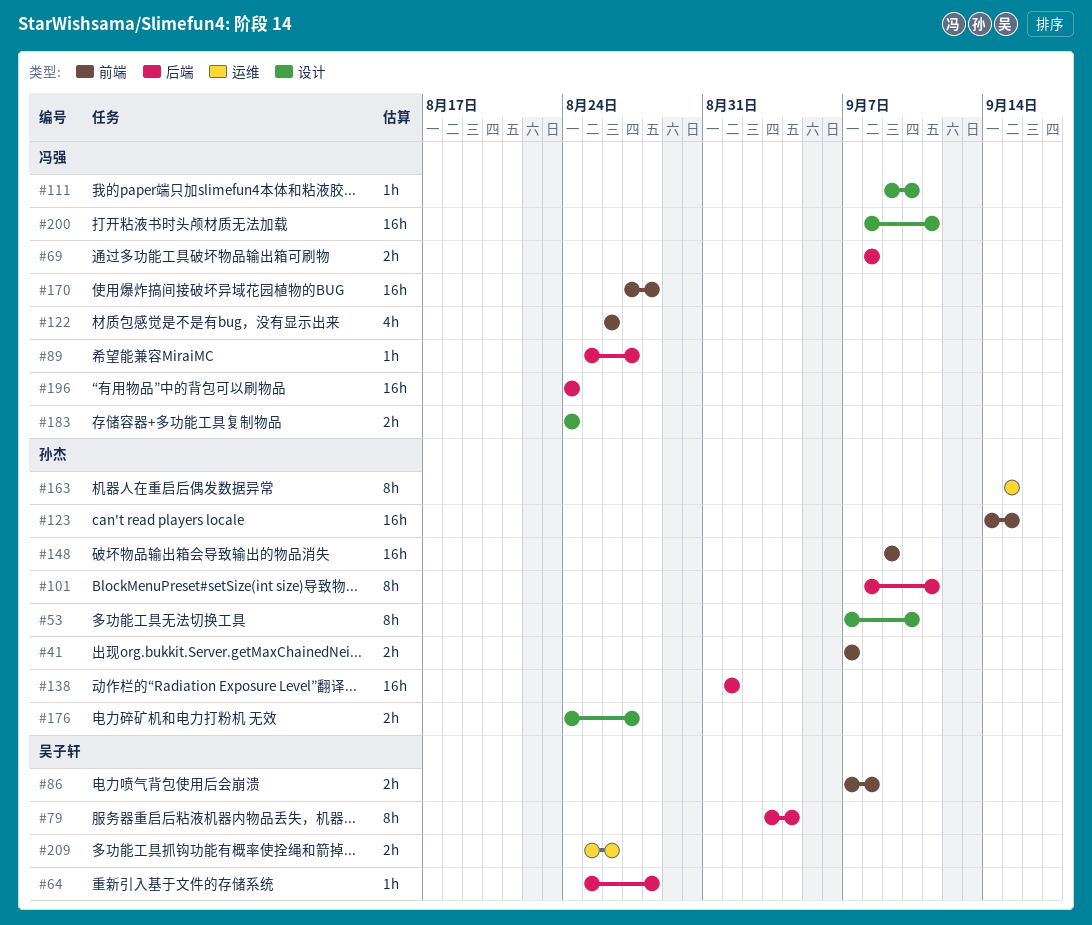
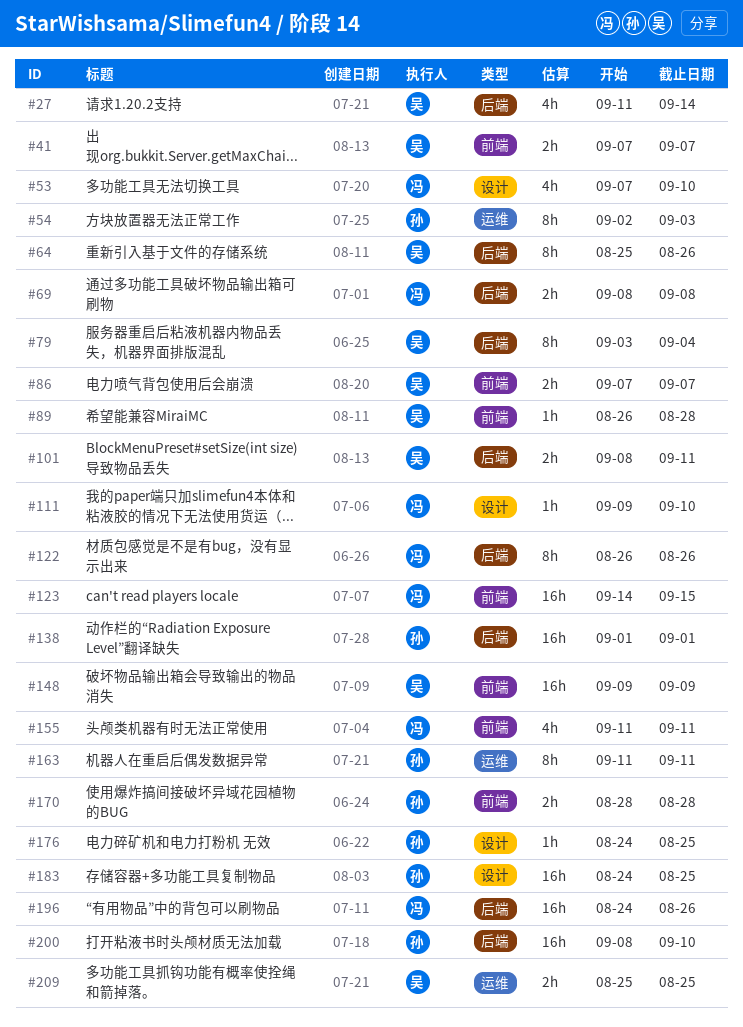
#27: none -> present
#41, owner: 孙杰 -> 吴子轩
#53, owner: 孙杰 -> 冯强
#53, estimate: 8h -> 4h
#54: none -> present
#64, estimate: 1h -> 8h
#64, due: Aug 28 -> Aug 26
#86, due: Sep 8 -> Sep 7
#89, owner: 冯强 -> 吴子轩
#89, label: 后端 -> 前端
#89, start: Aug 25 -> Aug 26
#89, due: Aug 27 -> Aug 28
#101, owner: 孙杰 -> 吴子轩
#101, estimate: 8h -> 2h
#122, label: 前端 -> 后端
#122, estimate: 4h -> 8h
#123, owner: 孙杰 -> 冯强
#148, owner: 孙杰 -> 吴子轩
#155: none -> present
#163, start: Sep 15 -> Sep 11
#163, due: Sep 15 -> Sep 11
#170, owner: 冯强 -> 孙杰
#170, estimate: 16h -> 2h
#170, start: Aug 27 -> Aug 28
#176, estimate: 2h -> 1h
#176, due: Aug 27 -> Aug 25
#183, owner: 冯强 -> 孙杰
#183, estimate: 2h -> 16h
#183, due: Aug 24 -> Aug 25
#196, due: Aug 24 -> Aug 26
#200, owner: 冯强 -> 孙杰
#200, label: 设计 -> 后端
#200, due: Sep 11 -> Sep 10
#209, due: Aug 26 -> Aug 25

